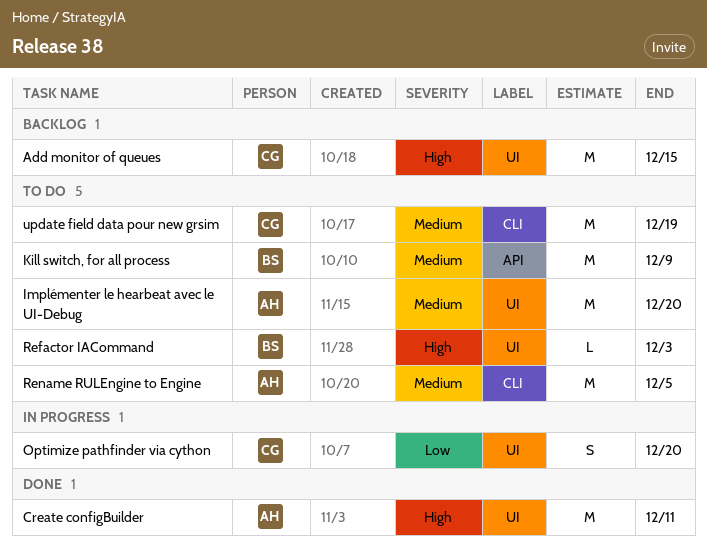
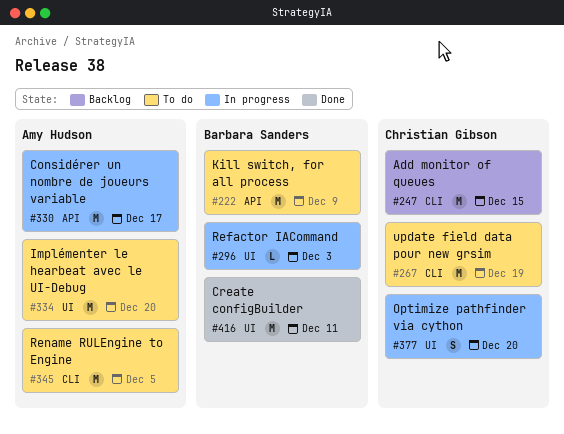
Add monitor of queues, label: UI -> CLI
Considérer un nombre de joueurs variable: none -> present
Create configBuilder, owner: Amy Hudson -> Barbara Sanders
Refactor IACommand, status: To do -> In progress

